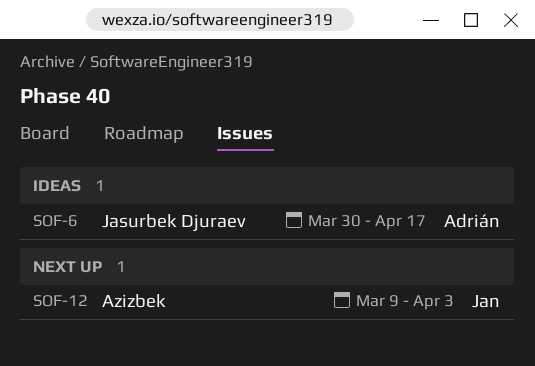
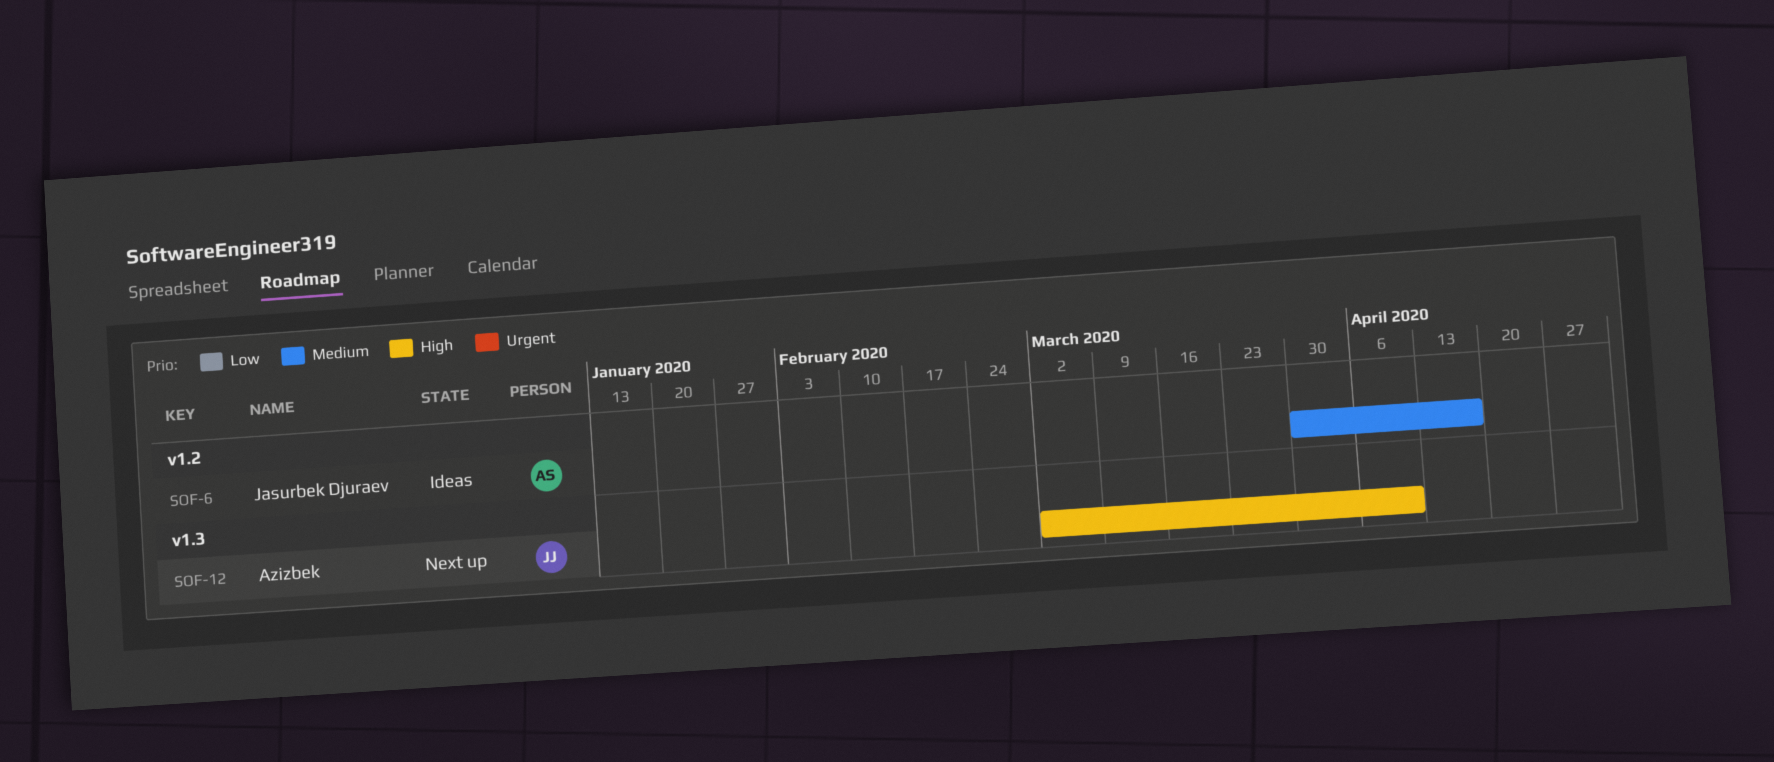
SOF-12, start: Mar 9 -> Mar 2
SOF-12, due: Apr 3 -> Apr 10

